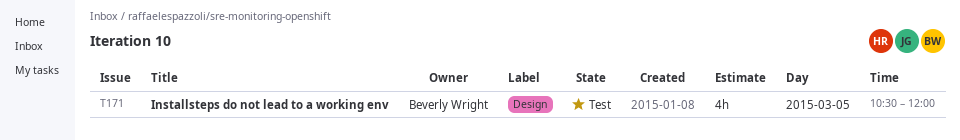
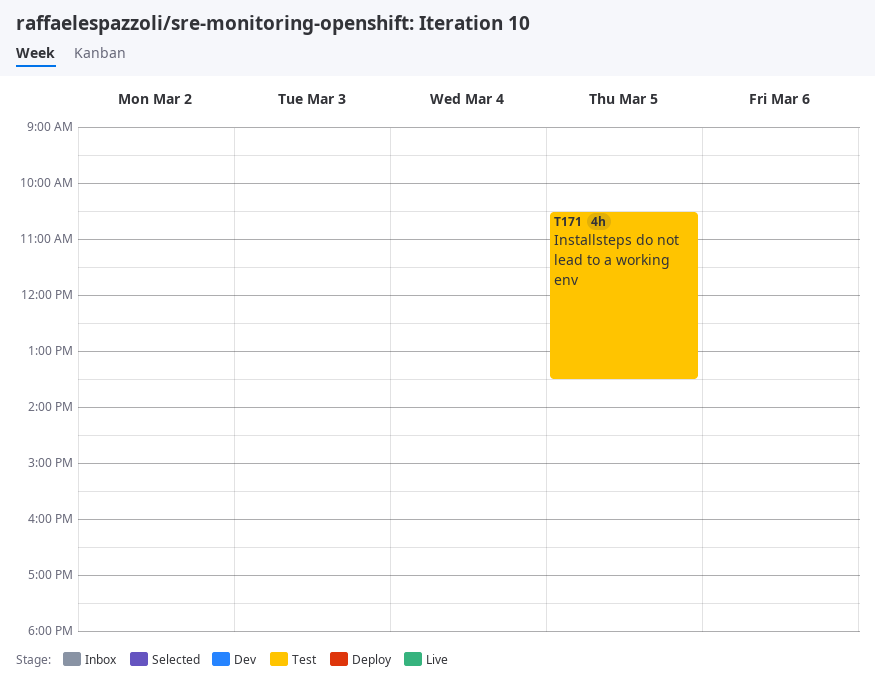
T171, ends: 12:00 -> 13:30

